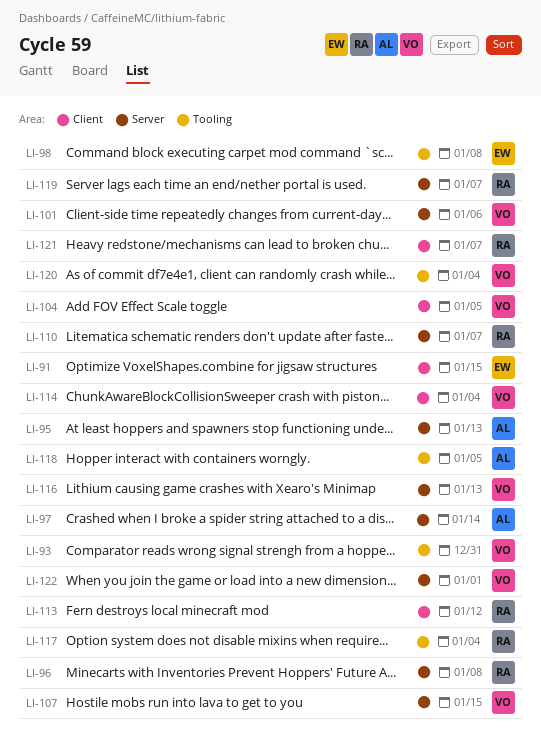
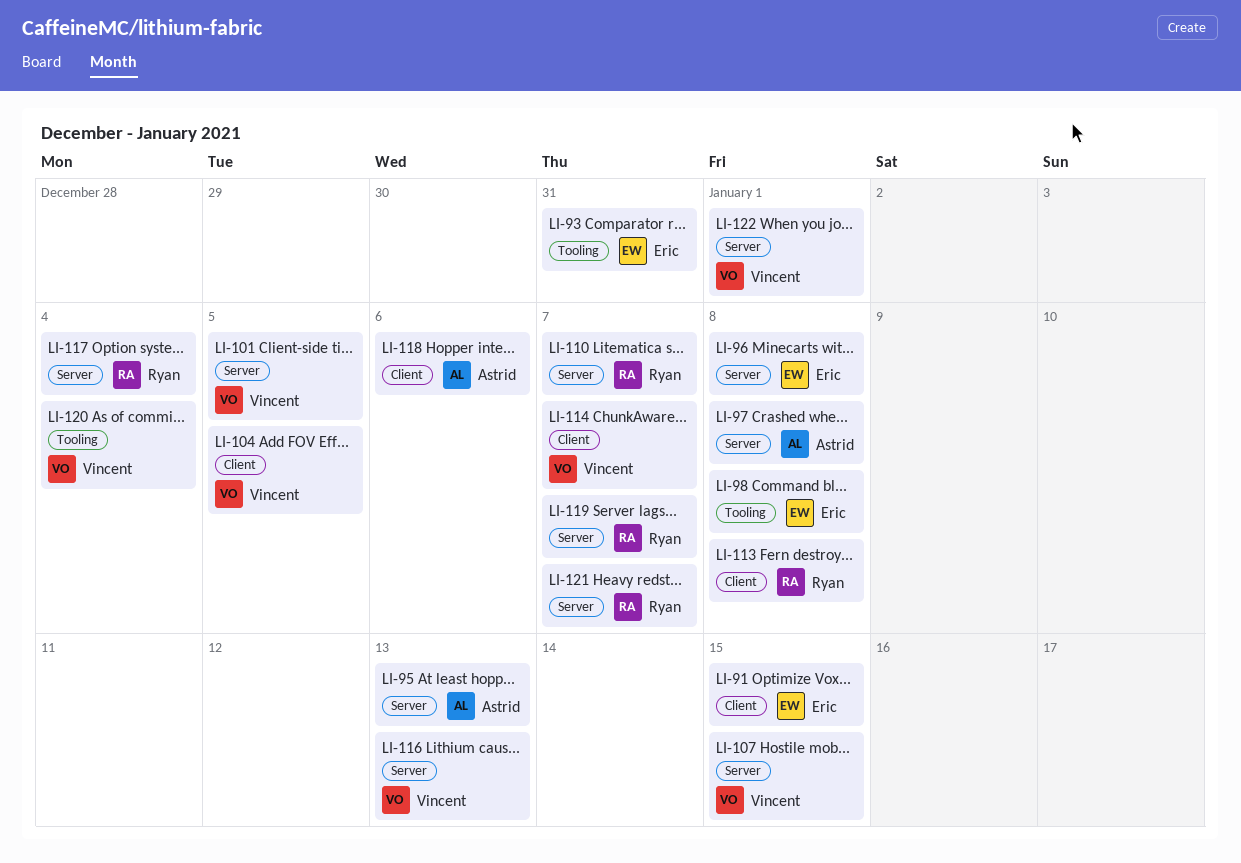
LI-93, owner: Vincent -> Eric
LI-96, owner: Ryan -> Eric
LI-97, due: Jan 14 -> Jan 8
LI-101, due: Jan 6 -> Jan 5
LI-113, due: Jan 12 -> Jan 8
LI-114, due: Jan 4 -> Jan 7
LI-117, label: Tooling -> Server
LI-118, label: Tooling -> Client
LI-118, due: Jan 5 -> Jan 6
LI-121, label: Client -> Server

